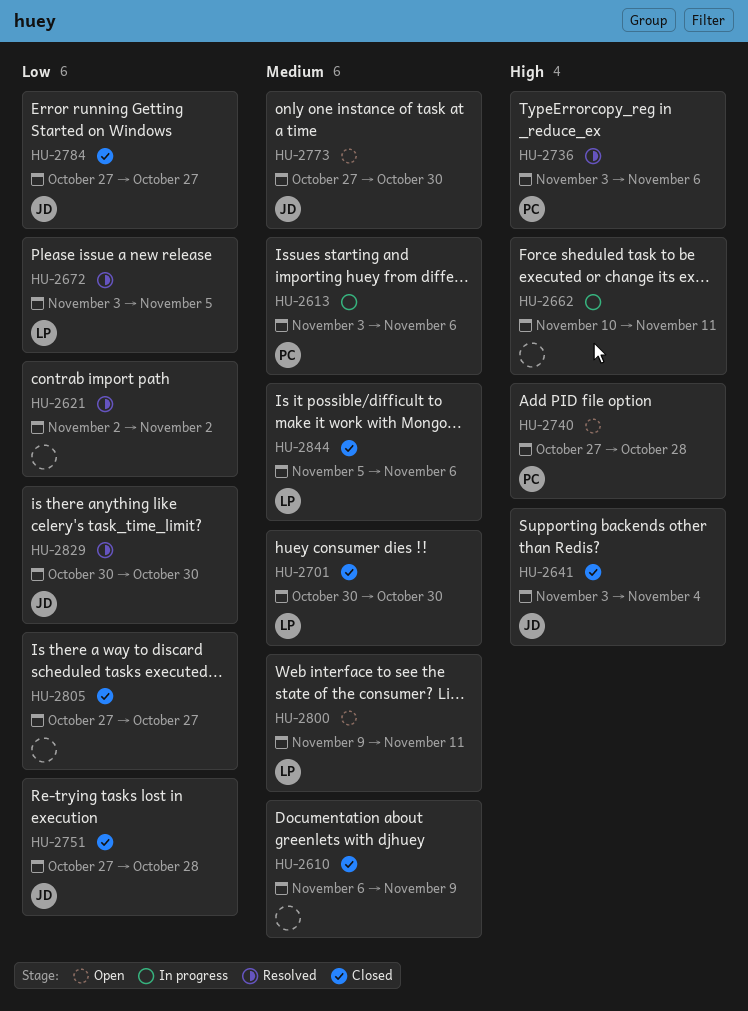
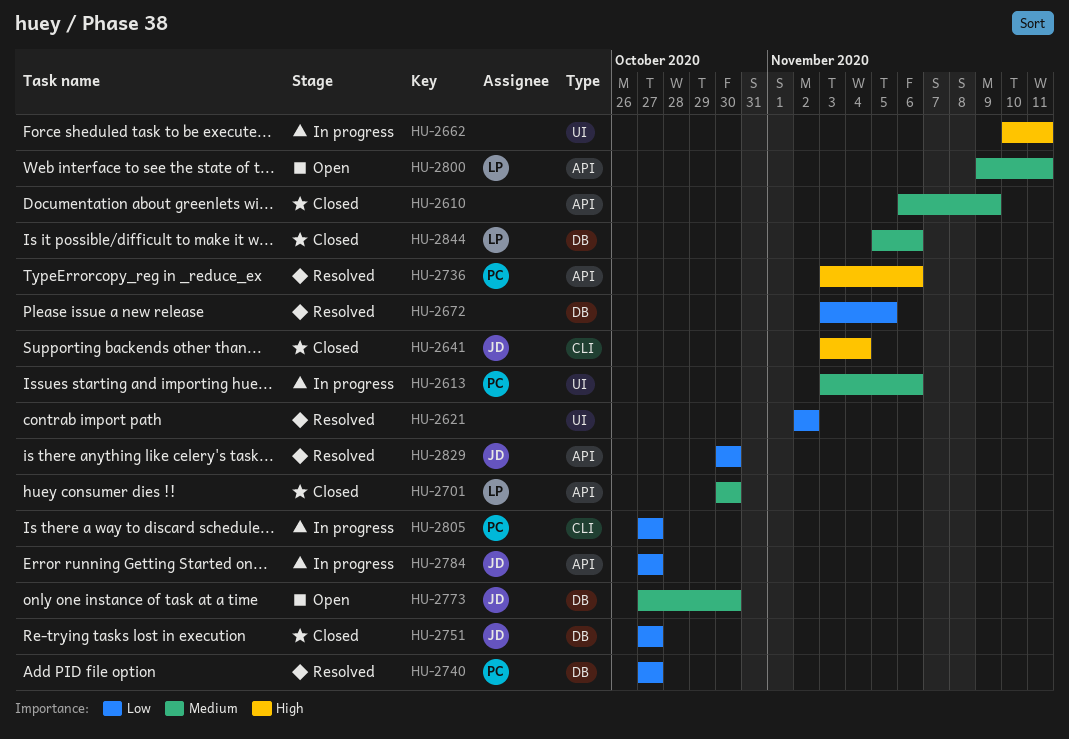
HU-2672, owner: LP -> none
HU-2740, status: Open -> Resolved
HU-2740, priority: High -> Low
HU-2740, due: Oct 28 -> Oct 27
HU-2751, due: Oct 28 -> Oct 27
HU-2784, status: Closed -> In progress
HU-2805, status: Closed -> In progress
HU-2805, owner: none -> PC

